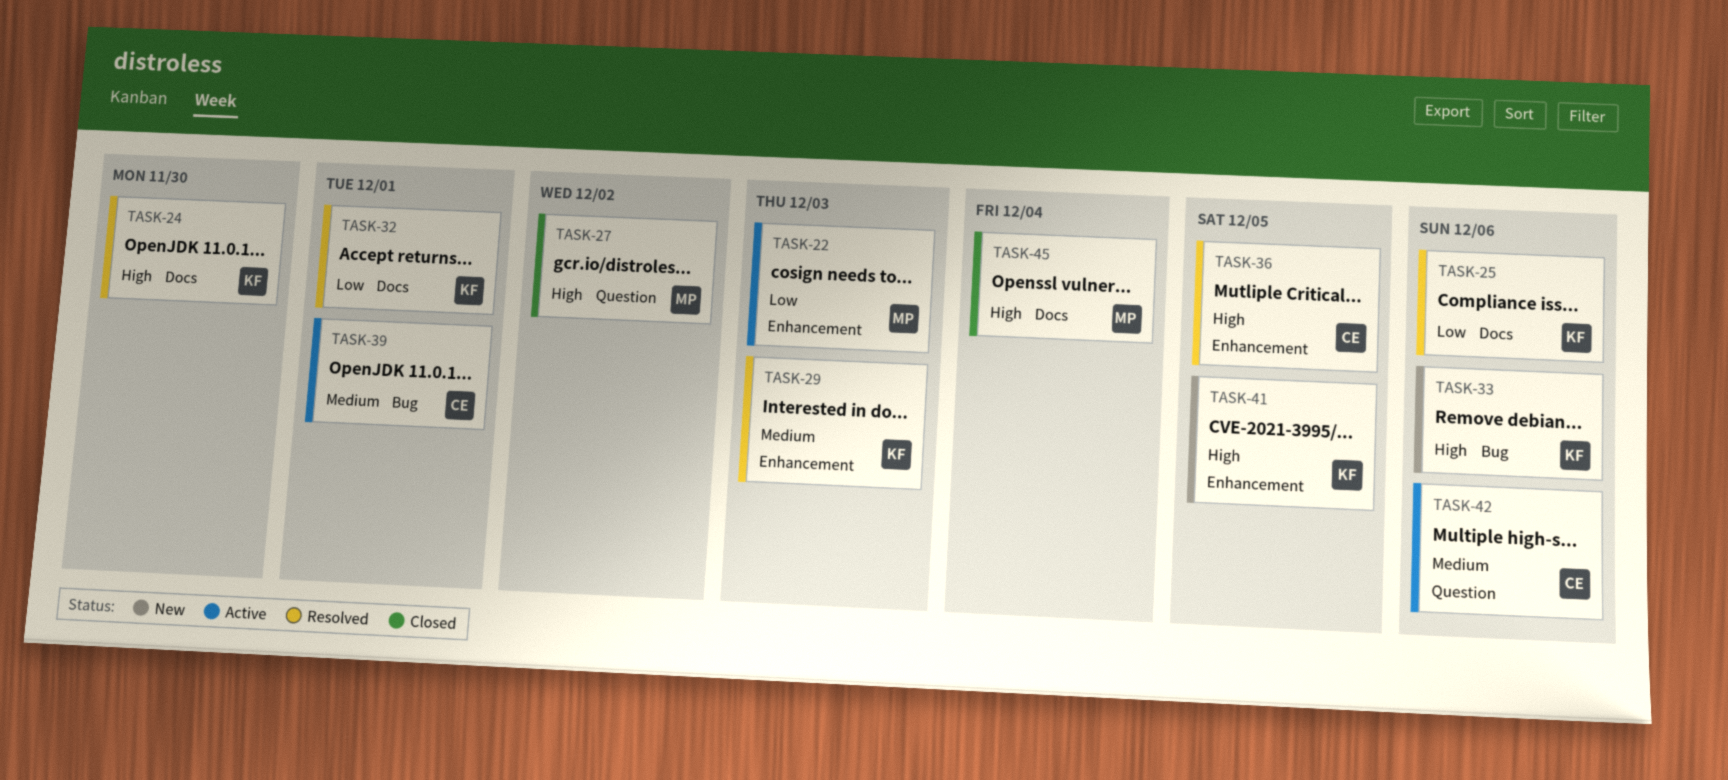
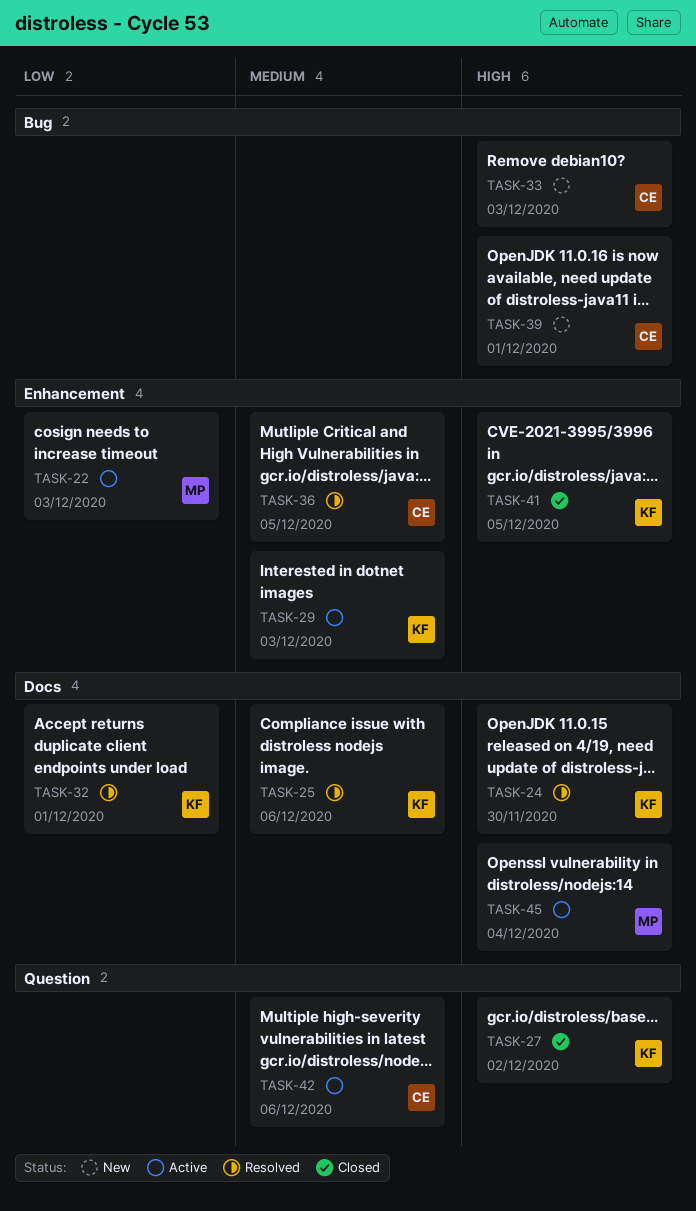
TASK-25, priority: Low -> Medium
TASK-27, owner: MP -> KF
TASK-29, status: Resolved -> Active
TASK-33, owner: KF -> CE
TASK-33, due: Dec 6 -> Dec 3
TASK-36, priority: High -> Medium
TASK-39, status: Active -> New
TASK-39, priority: Medium -> High
TASK-41, status: New -> Closed
TASK-45, status: Closed -> Active

